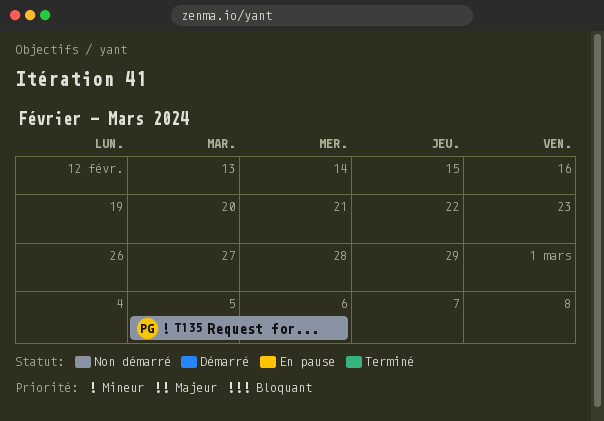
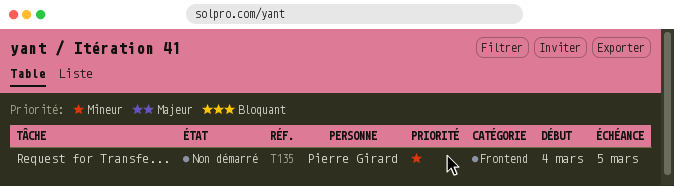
T135, start: Mar 5 -> Mar 4
T135, due: Mar 6 -> Mar 5

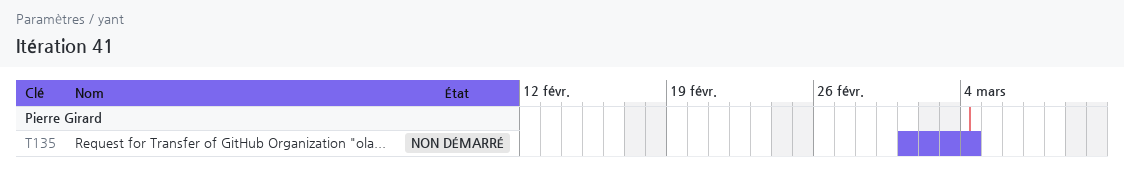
T135, start: Mar 4 -> Mar 1
T135, due: Mar 5 -> Mar 4

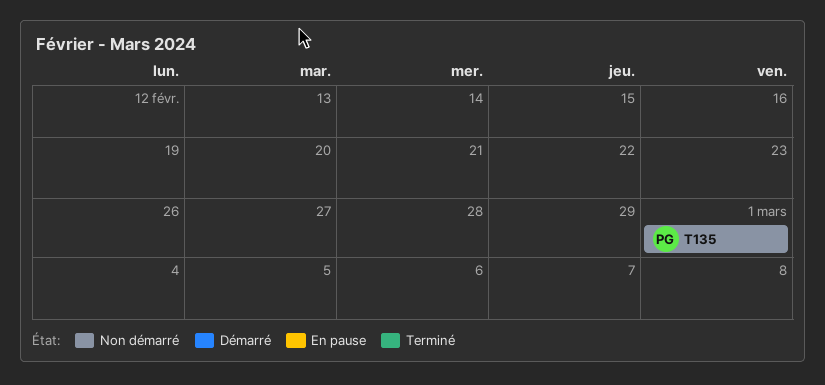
T135, due: Mar 4 -> Mar 1

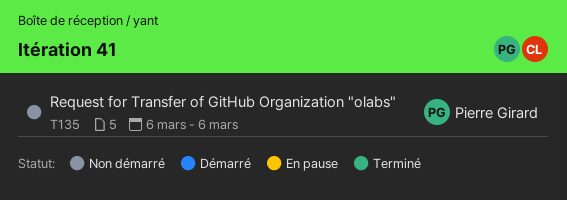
T135, start: Mar 1 -> Mar 6
T135, due: Mar 1 -> Mar 6

